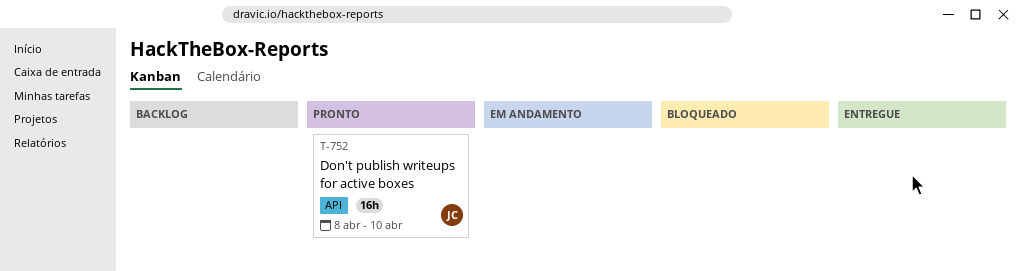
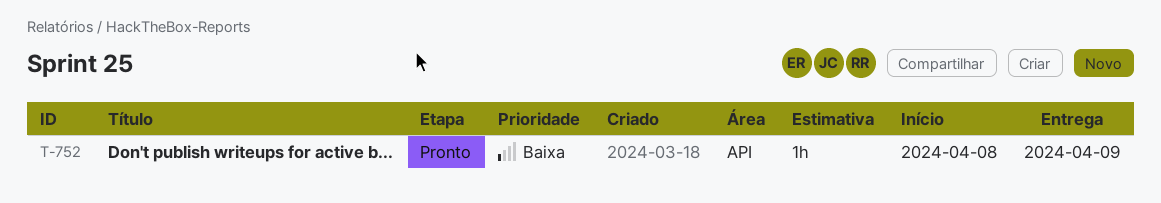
T-752, estimate: 16h -> 1h
T-752, due: Apr 10 -> Apr 9

